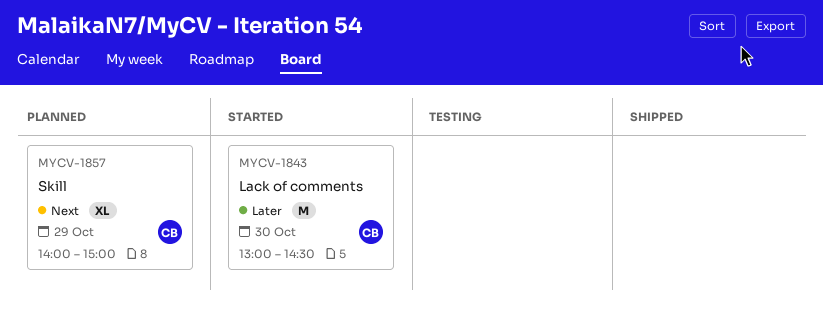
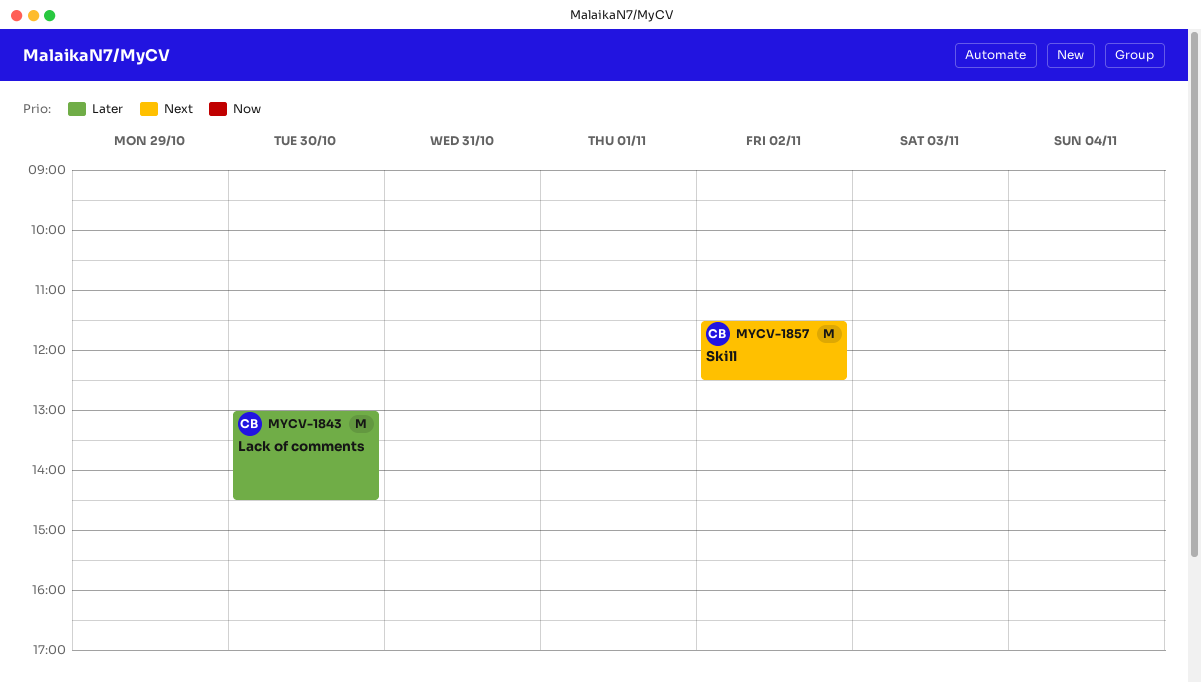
MYCV-1857, estimate: XL -> M
MYCV-1857, day: Oct 29 -> Nov 2
MYCV-1857, begins: 14:00 -> 11:30
MYCV-1857, ends: 15:00 -> 12:30

